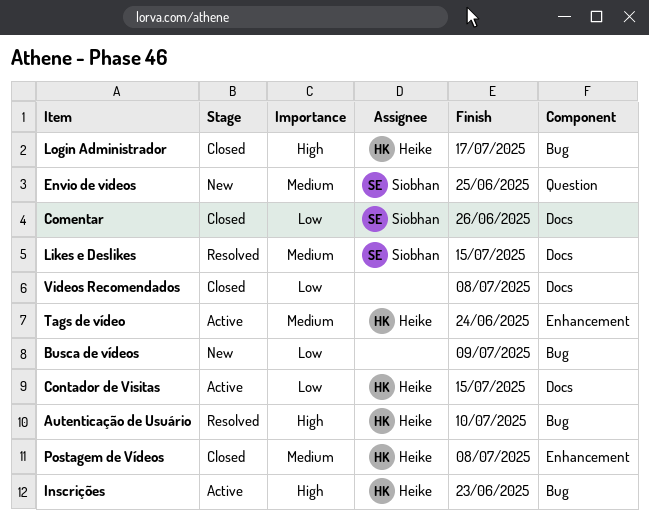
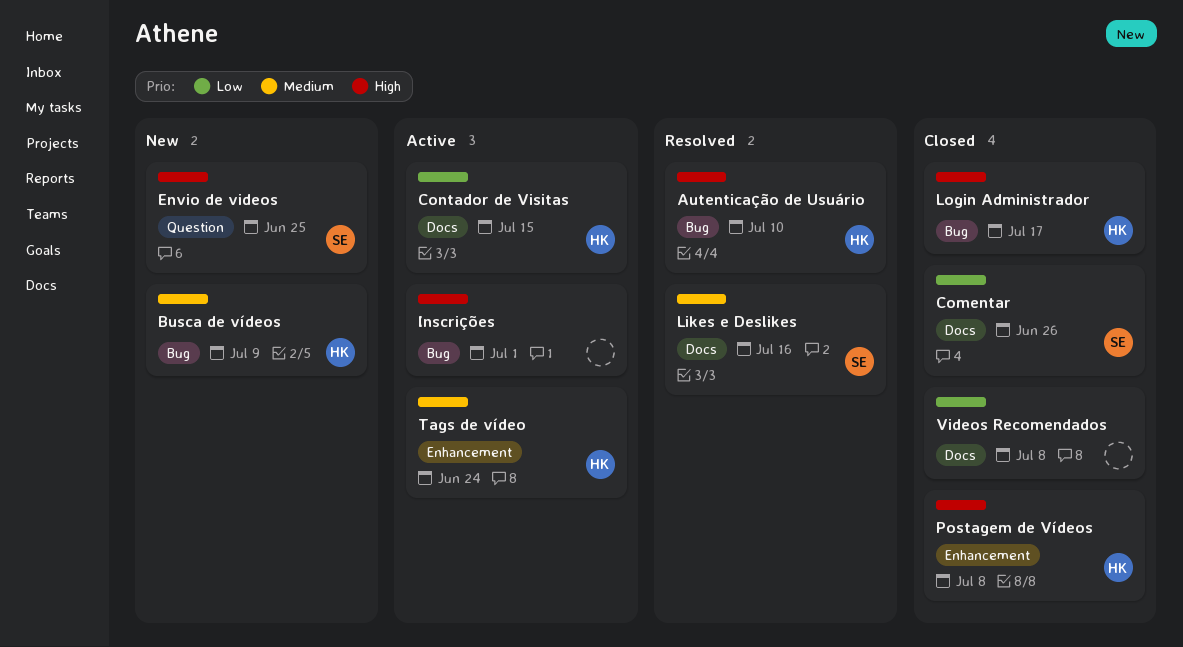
Busca de vídeos, owner: none -> Heike
Busca de vídeos, priority: Low -> Medium
Envio de videos, priority: Medium -> High
Inscrições, owner: Heike -> none
Inscrições, due: Jun 23 -> Jul 1
Likes e Deslikes, due: Jul 15 -> Jul 16
Postagem de Vídeos, priority: Medium -> High

